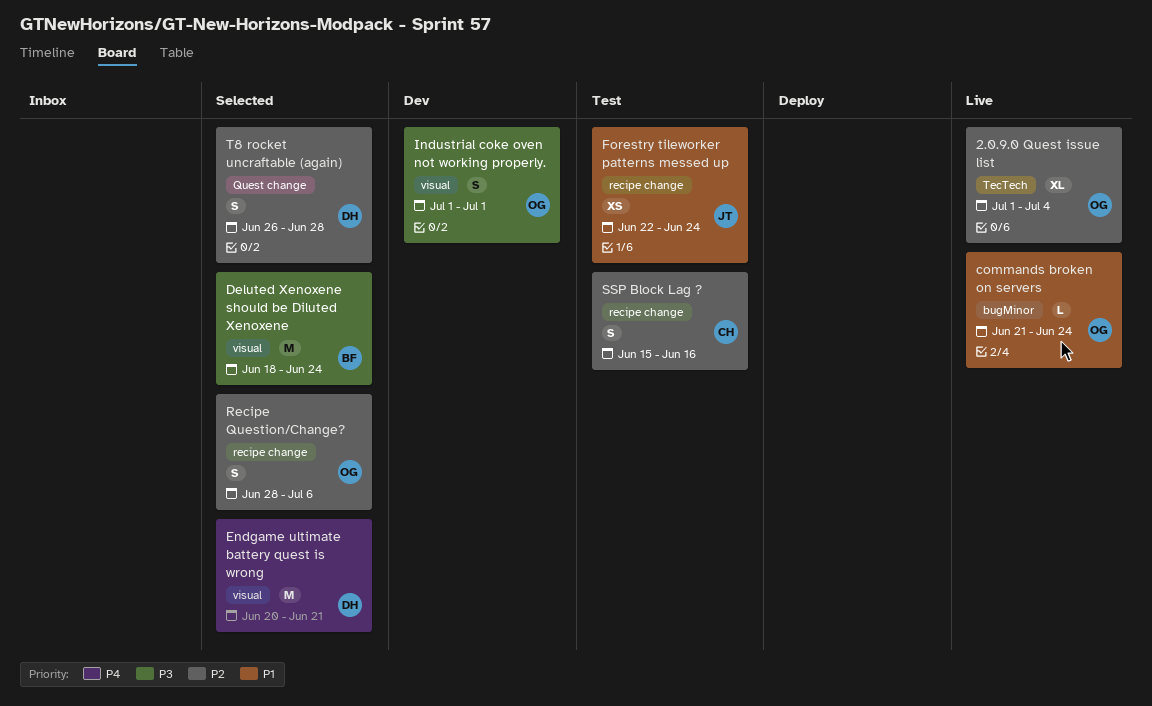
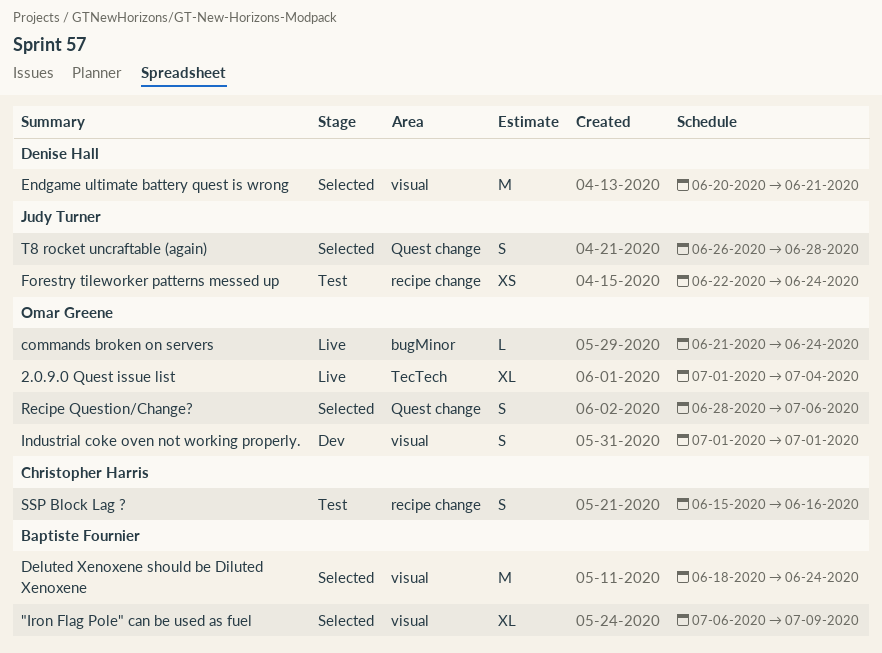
"Iron Flag Pole" can be used as fuel: none -> present
Recipe Question/Change?, label: recipe change -> Quest change
T8 rocket uncraftable (again), owner: Denise Hall -> Judy Turner

